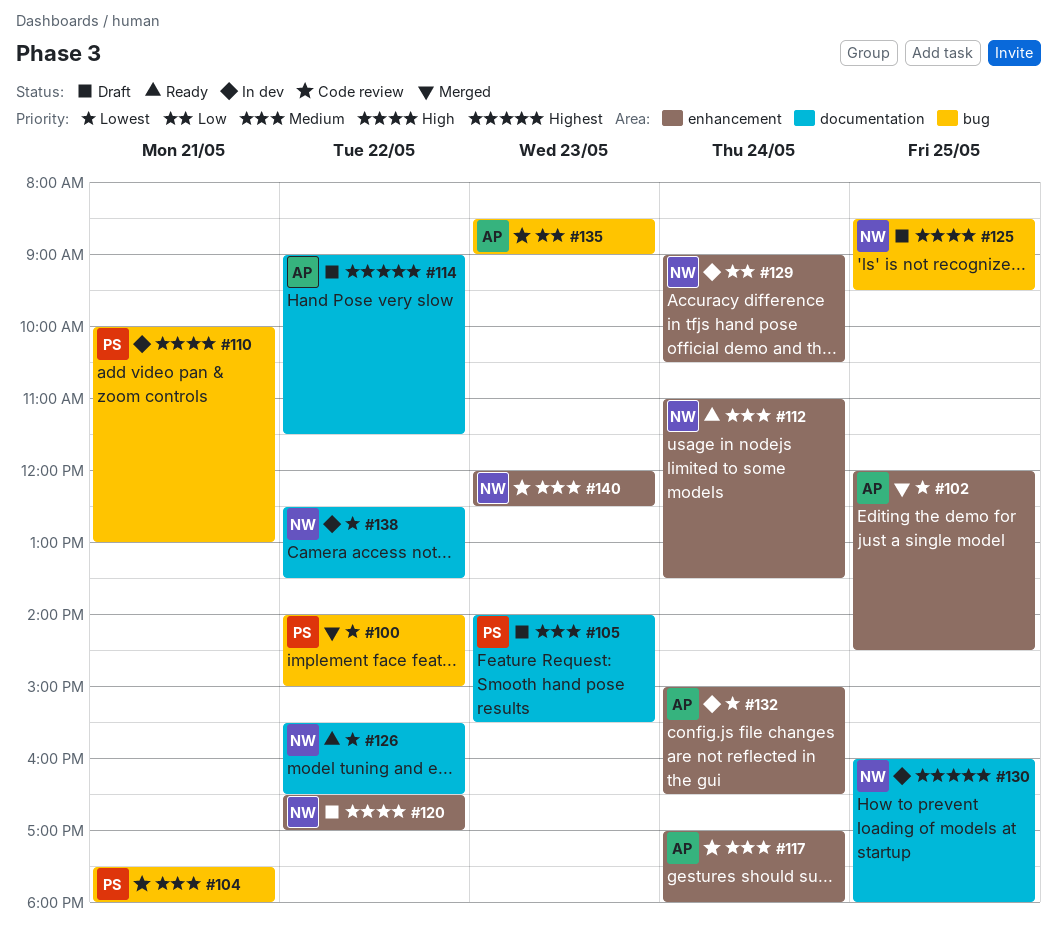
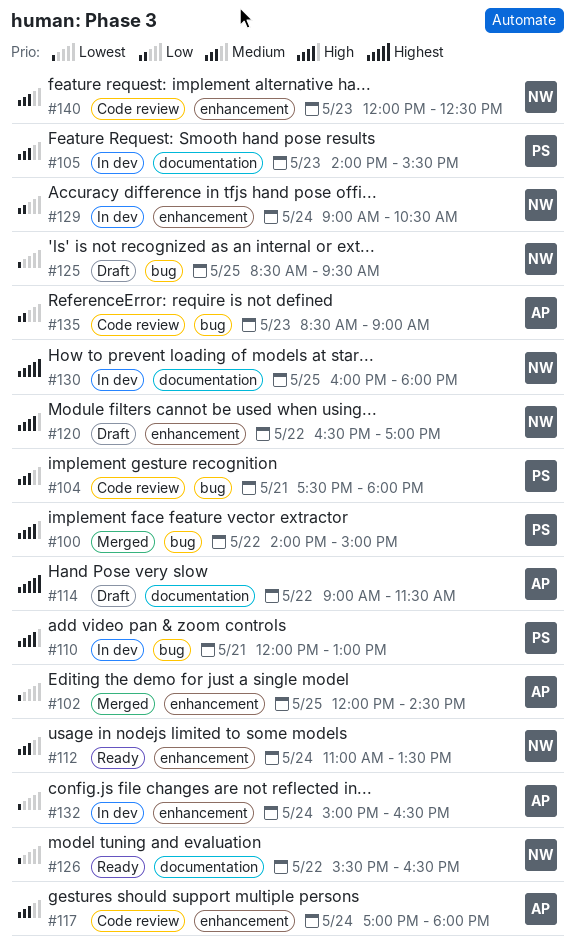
#100, priority: Lowest -> High
#105, status: Draft -> In dev
#110, begins: 10:00 -> 12:00
#125, priority: High -> Lowest
#138: present -> none

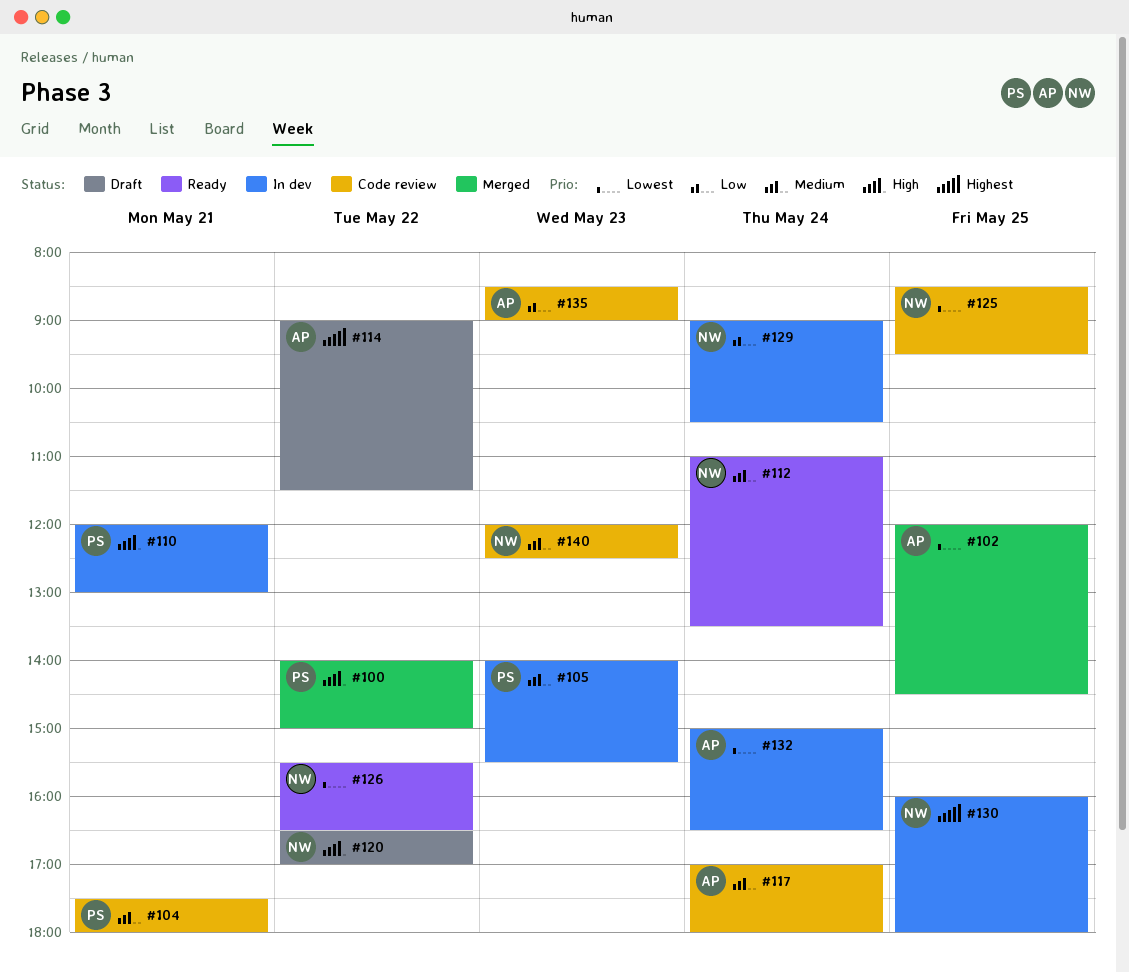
#125, status: Draft -> Code review

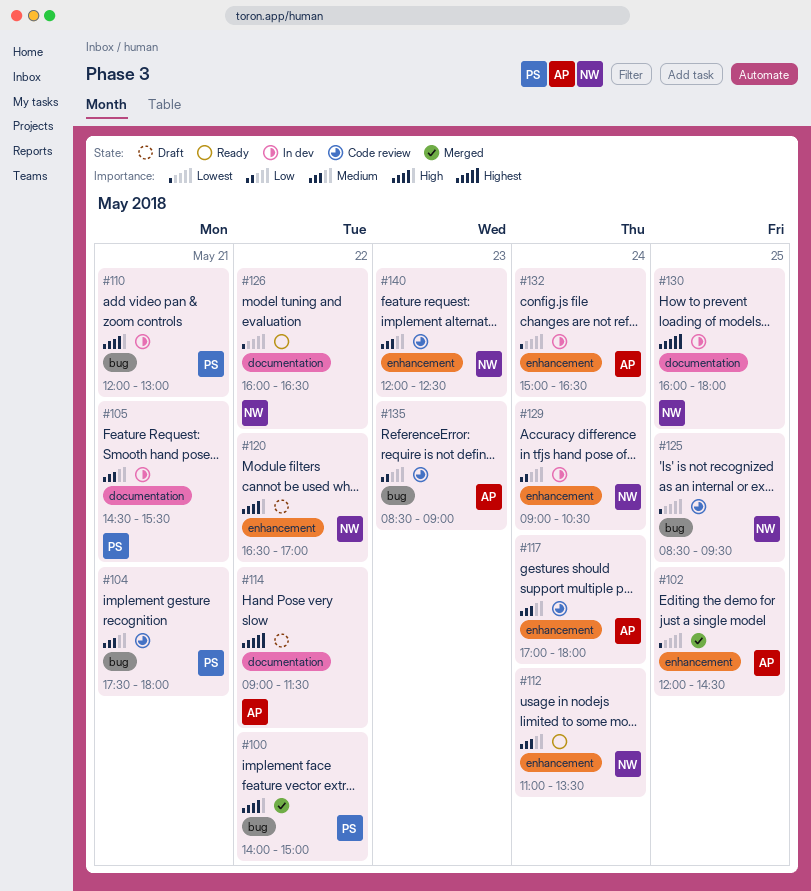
#105, day: May 23 -> May 21
#105, begins: 14:00 -> 14:30
#126, begins: 15:30 -> 16:00

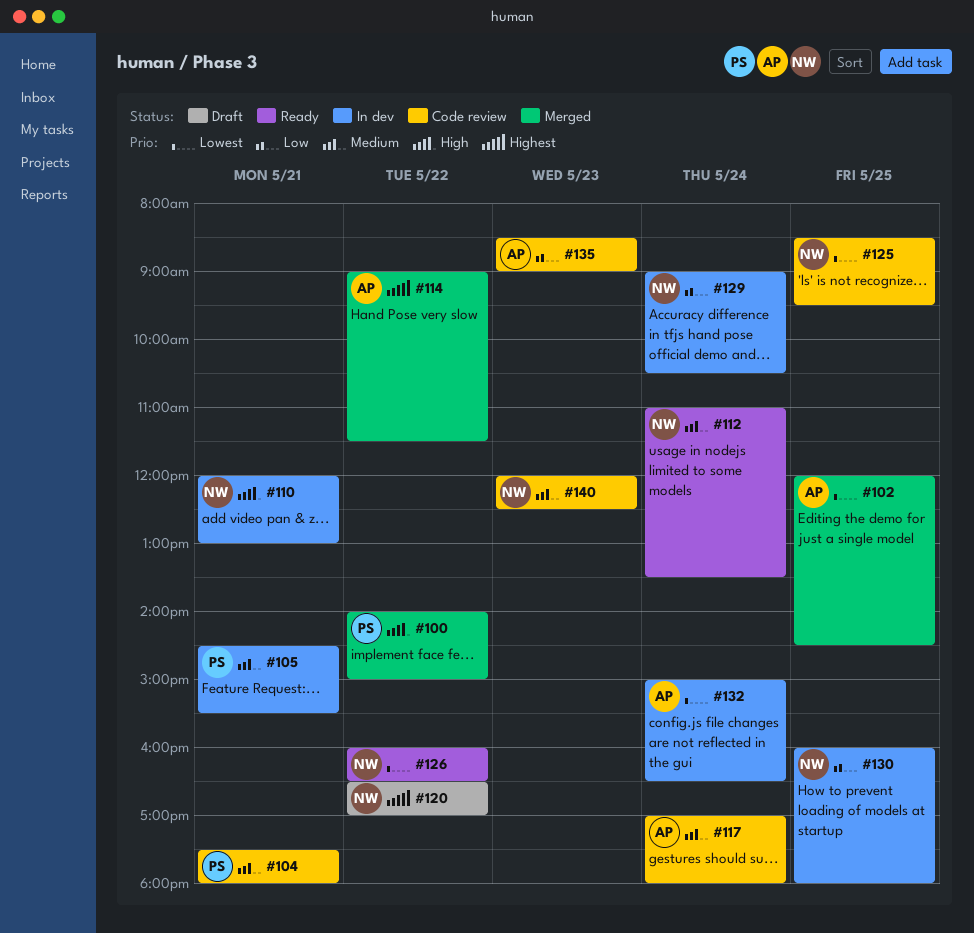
#110, owner: PS -> NW
#114, status: Draft -> Merged
#120, priority: High -> Highest
#130, priority: Highest -> Low

